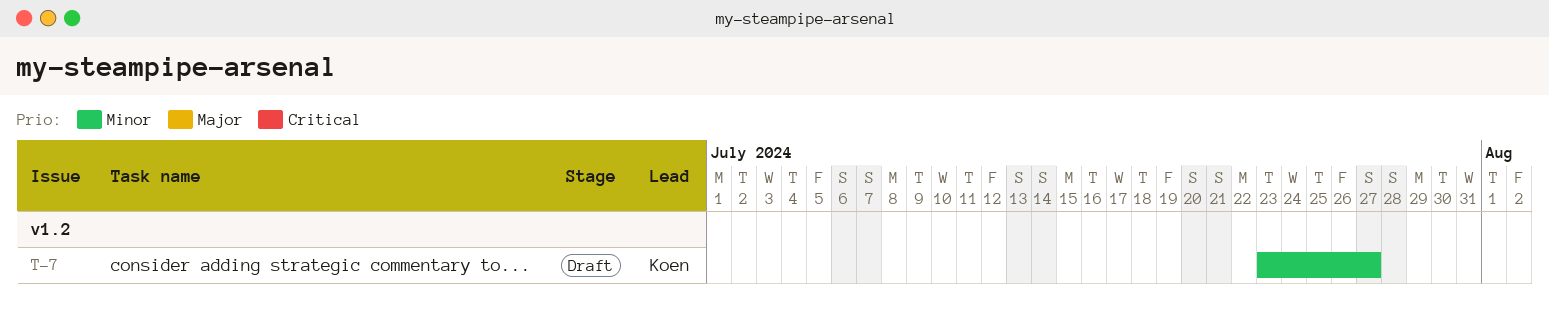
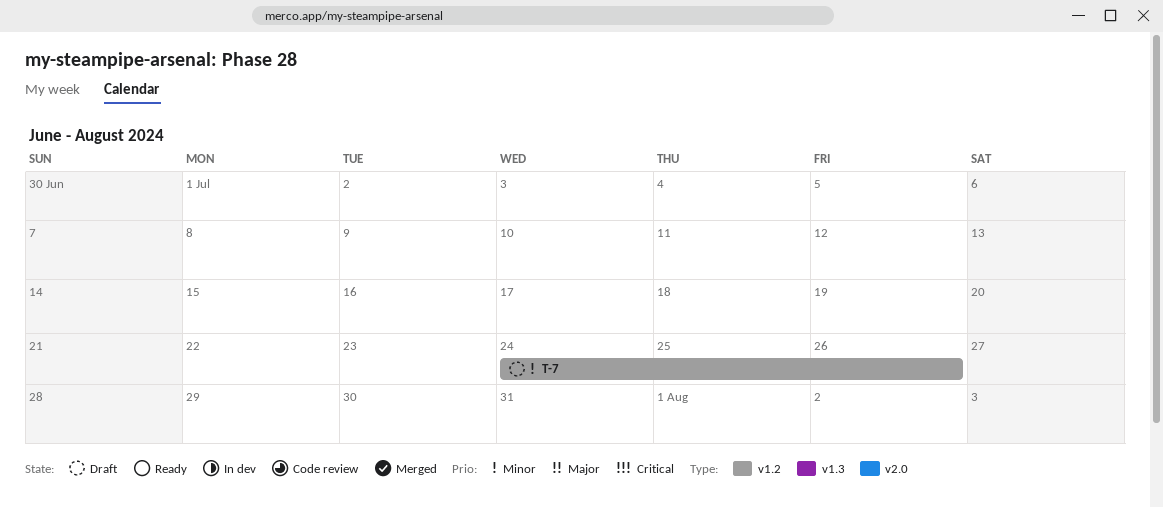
T-7, start: Jul 23 -> Jul 24
T-7, due: Jul 27 -> Jul 26

